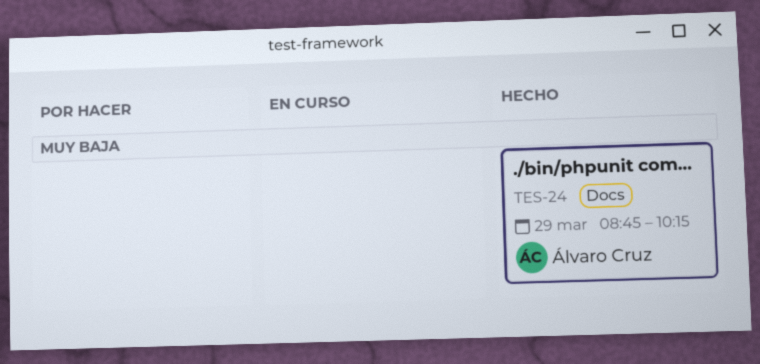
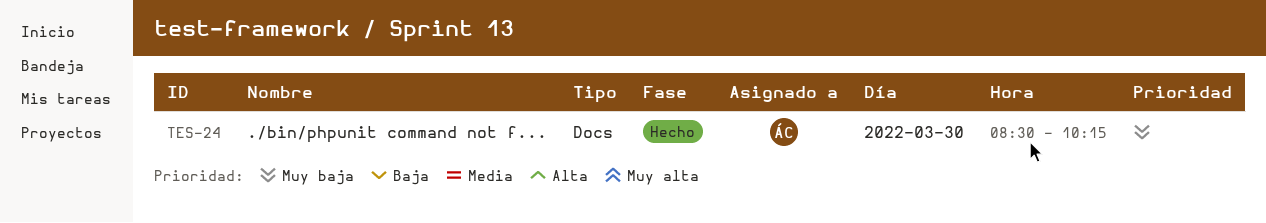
TES-24, day: Mar 29 -> Mar 30
TES-24, begins: 08:45 -> 08:30

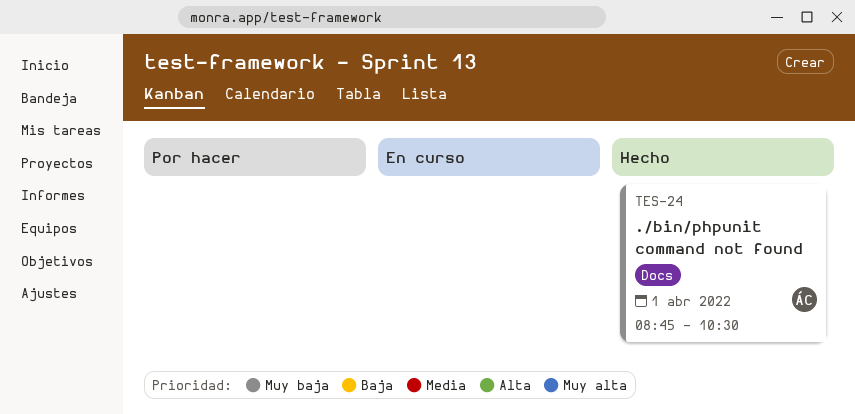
TES-24, day: Mar 30 -> Apr 1
TES-24, begins: 08:30 -> 08:45
TES-24, ends: 10:15 -> 10:30

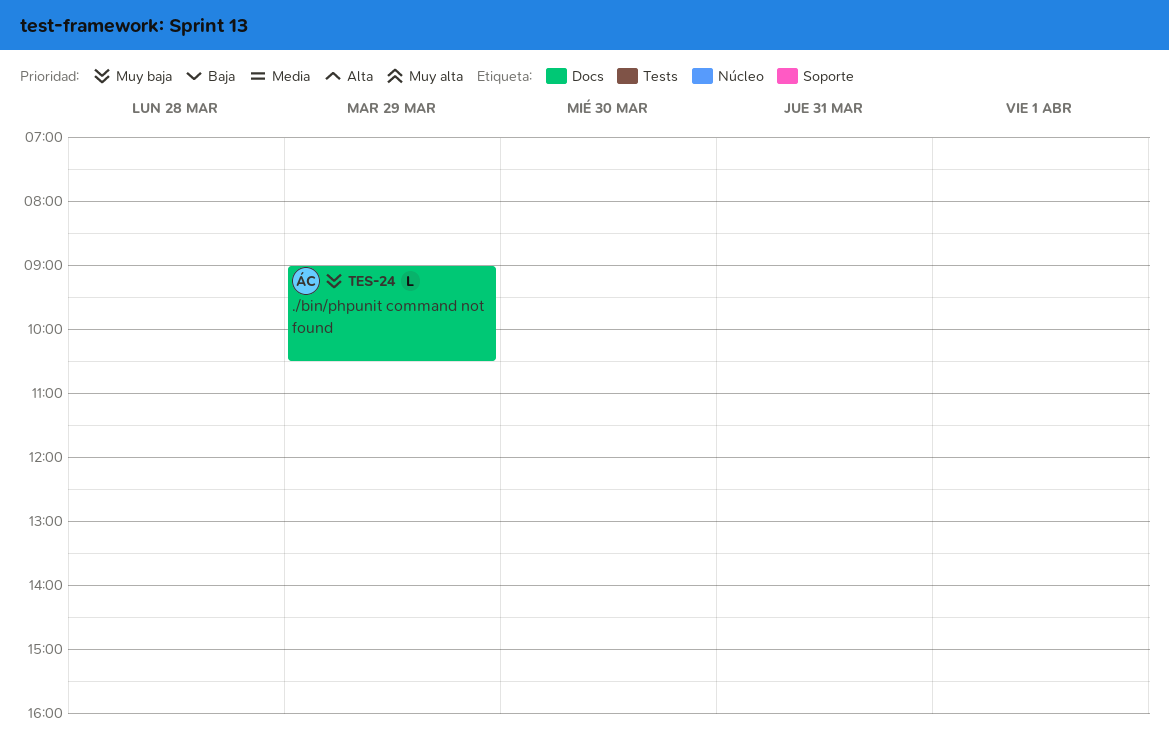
TES-24, day: Apr 1 -> Mar 29
TES-24, begins: 08:45 -> 09:00

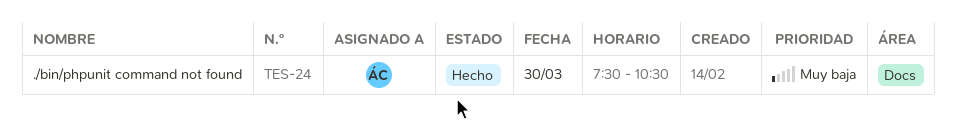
TES-24, day: Mar 29 -> Mar 30
TES-24, begins: 09:00 -> 07:30

